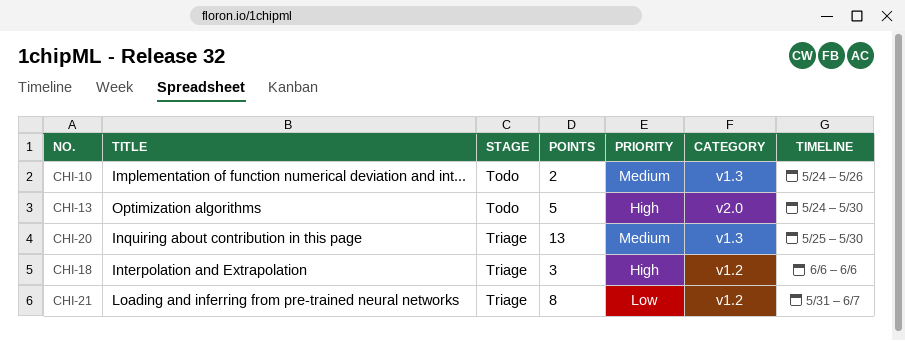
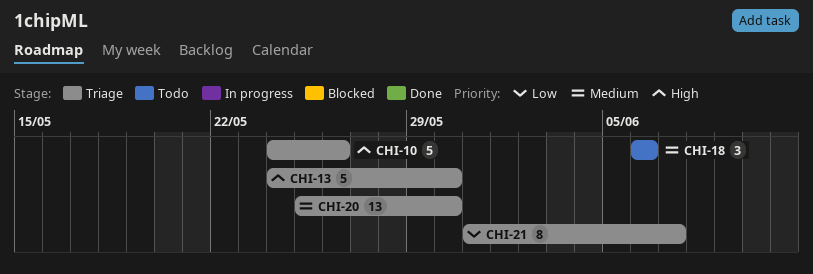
CHI-10, status: Todo -> Triage
CHI-10, priority: Medium -> High
CHI-10, estimate: 2 -> 5
CHI-13, status: Todo -> Triage
CHI-18, status: Triage -> Todo
CHI-18, priority: High -> Medium

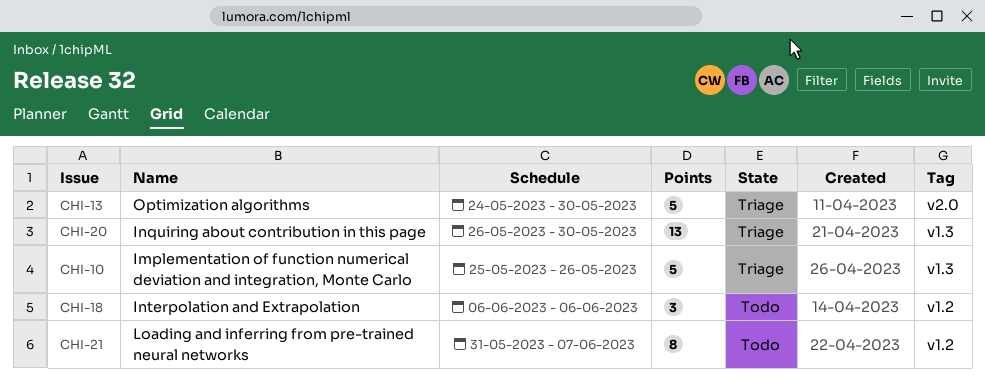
CHI-10, start: May 24 -> May 25
CHI-20, start: May 25 -> May 26
CHI-21, status: Triage -> Todo

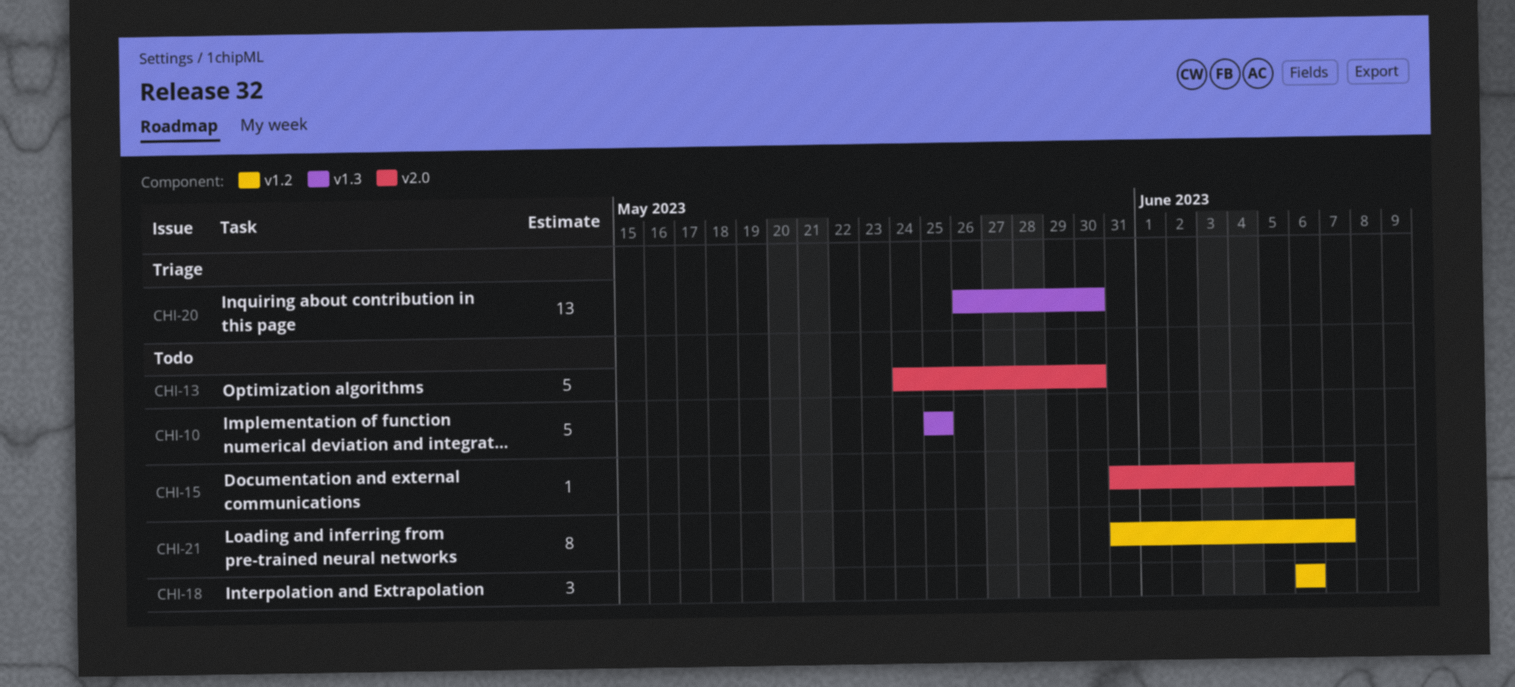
CHI-10, status: Triage -> Todo
CHI-10, due: May 26 -> May 25
CHI-13, status: Triage -> Todo
CHI-15: none -> present

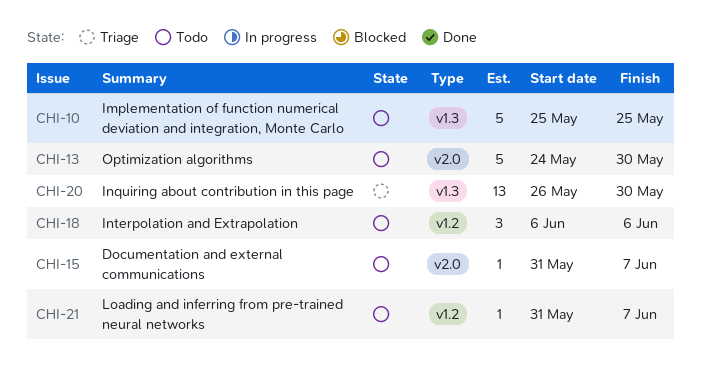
CHI-21, estimate: 8 -> 1

